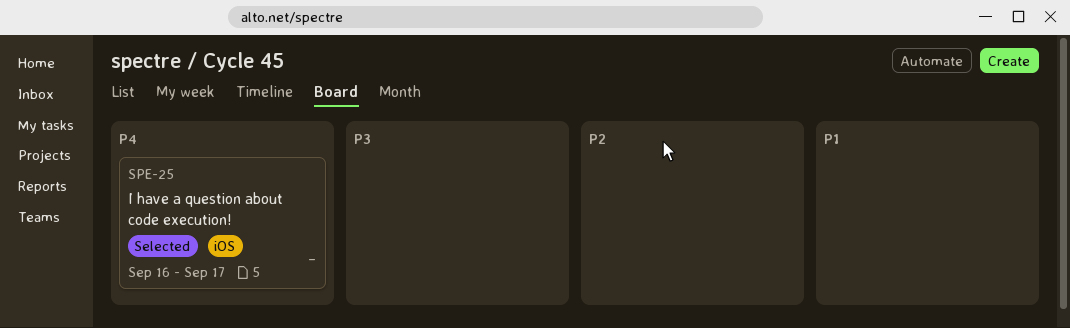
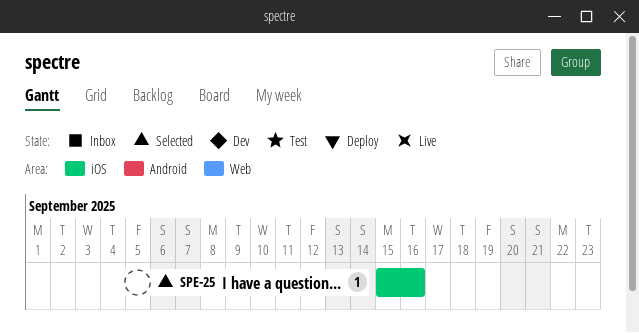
SPE-25, start: Sep 16 -> Sep 15
SPE-25, due: Sep 17 -> Sep 16

